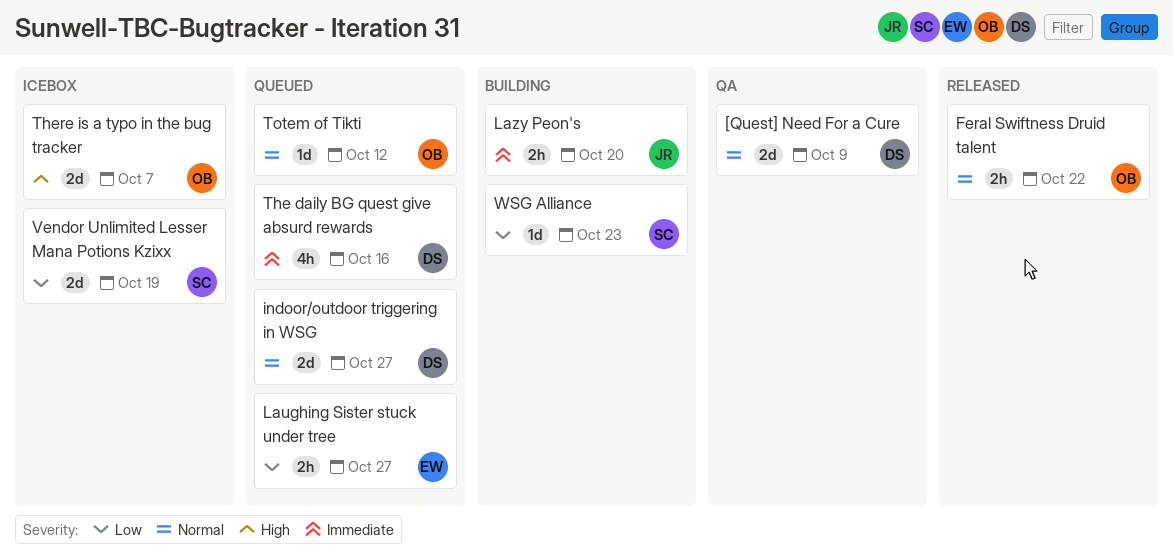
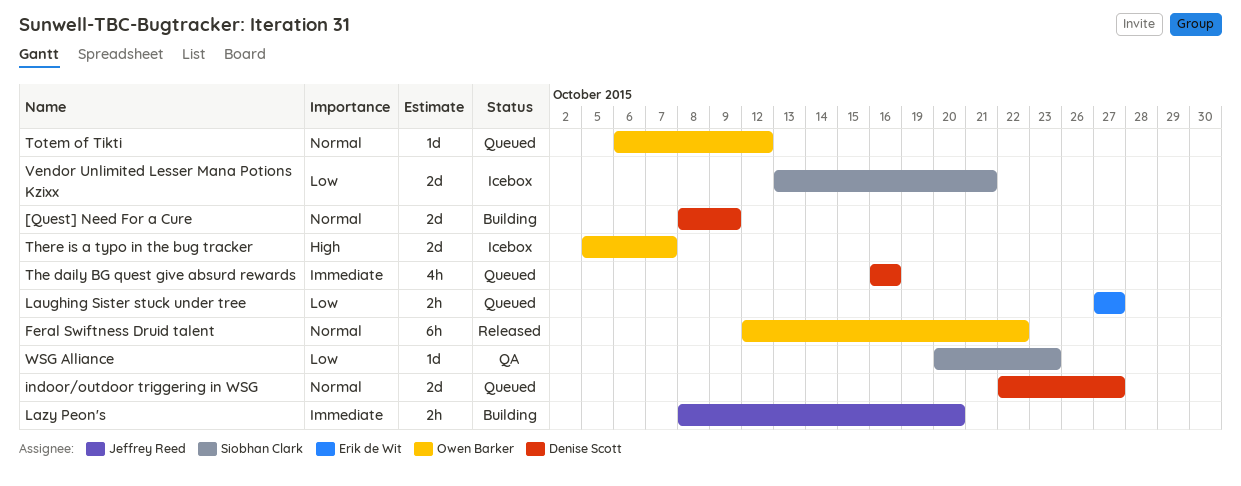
[Quest] Need For a Cure, status: QA -> Building
Feral Swiftness Druid talent, estimate: 2h -> 6h
Vendor Unlimited Lesser Mana Potions Kzixx, due: Oct 19 -> Oct 21
WSG Alliance, status: Building -> QA

